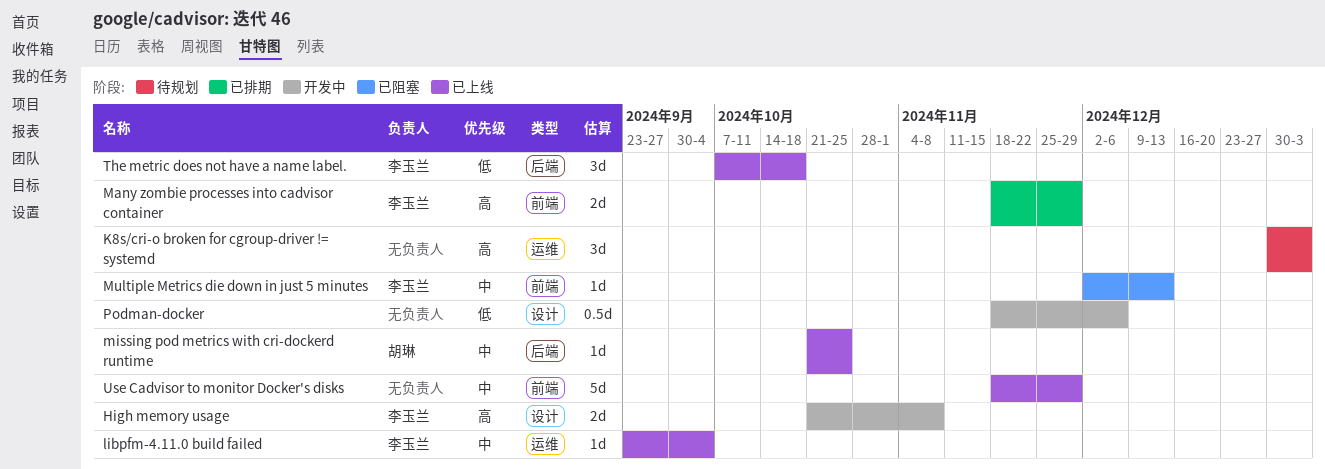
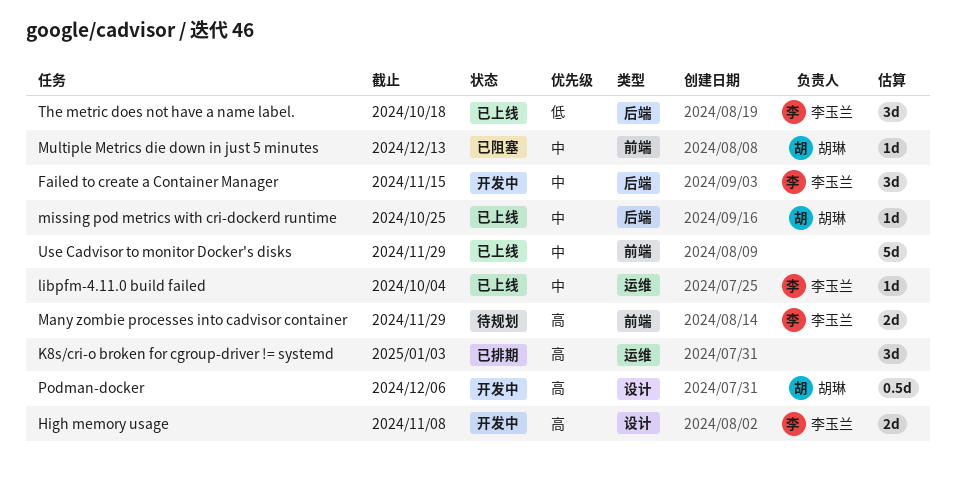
Failed to create a Container Manager: none -> present
K8s/cri-o broken for cgroup-driver != systemd, status: 待规划 -> 已排期
Many zombie processes into cadvisor container, status: 已排期 -> 待规划
Multiple Metrics die down in just 5 minutes, owner: 李玉兰 -> 胡琳
Podman-docker, owner: none -> 胡琳
Podman-docker, priority: 低 -> 高

